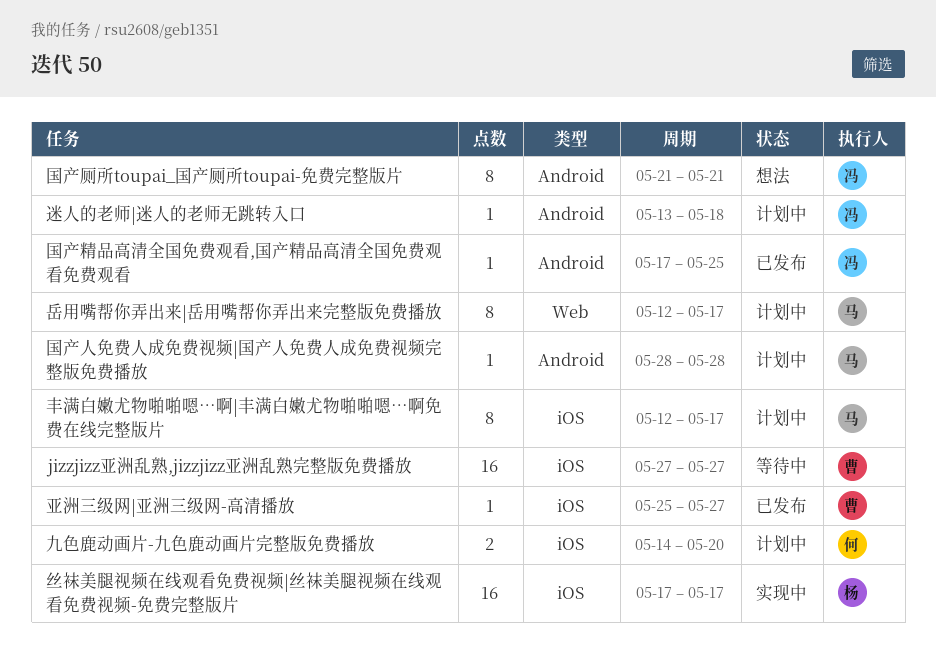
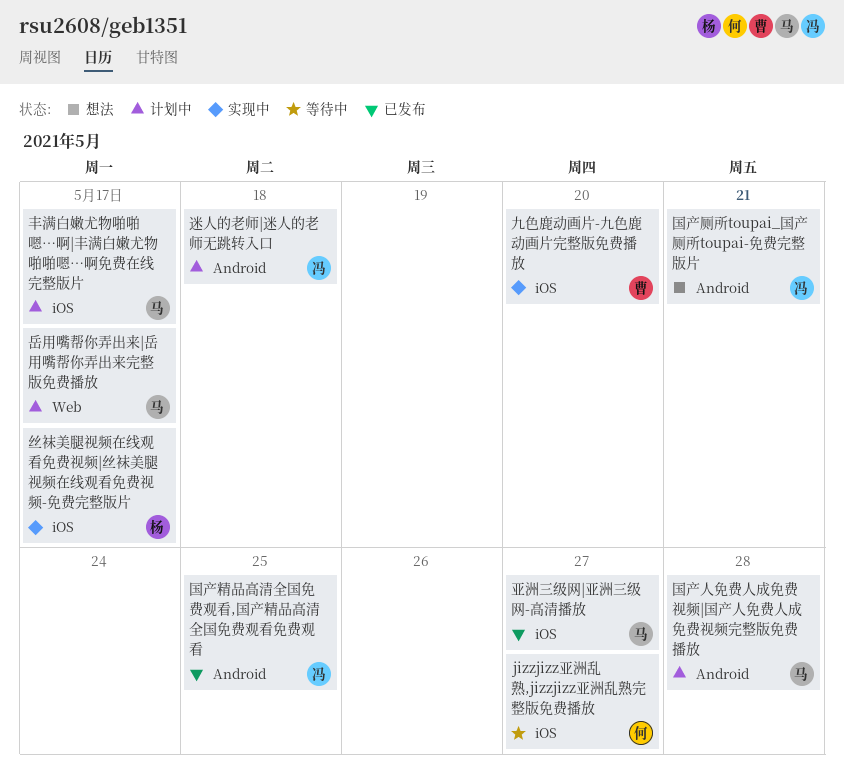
jizzjizz亚洲乱熟,jizzjizz亚洲乱熟完整版免费播放, owner: 曹 -> 何
九色鹿动画片-九色鹿动画片完整版免费播放, status: 计划中 -> 实现中
九色鹿动画片-九色鹿动画片完整版免费播放, owner: 何 -> 曹
亚洲三级网|亚洲三级网-高清播放, owner: 曹 -> 马

